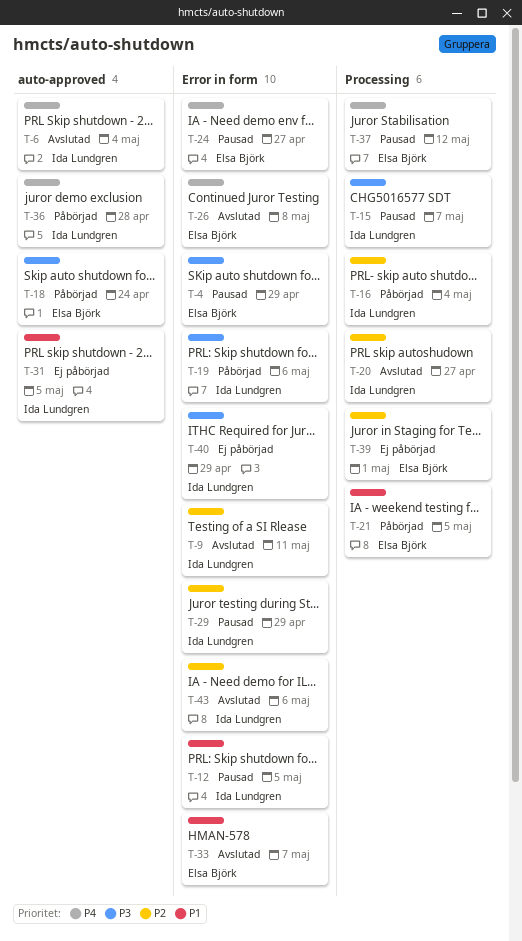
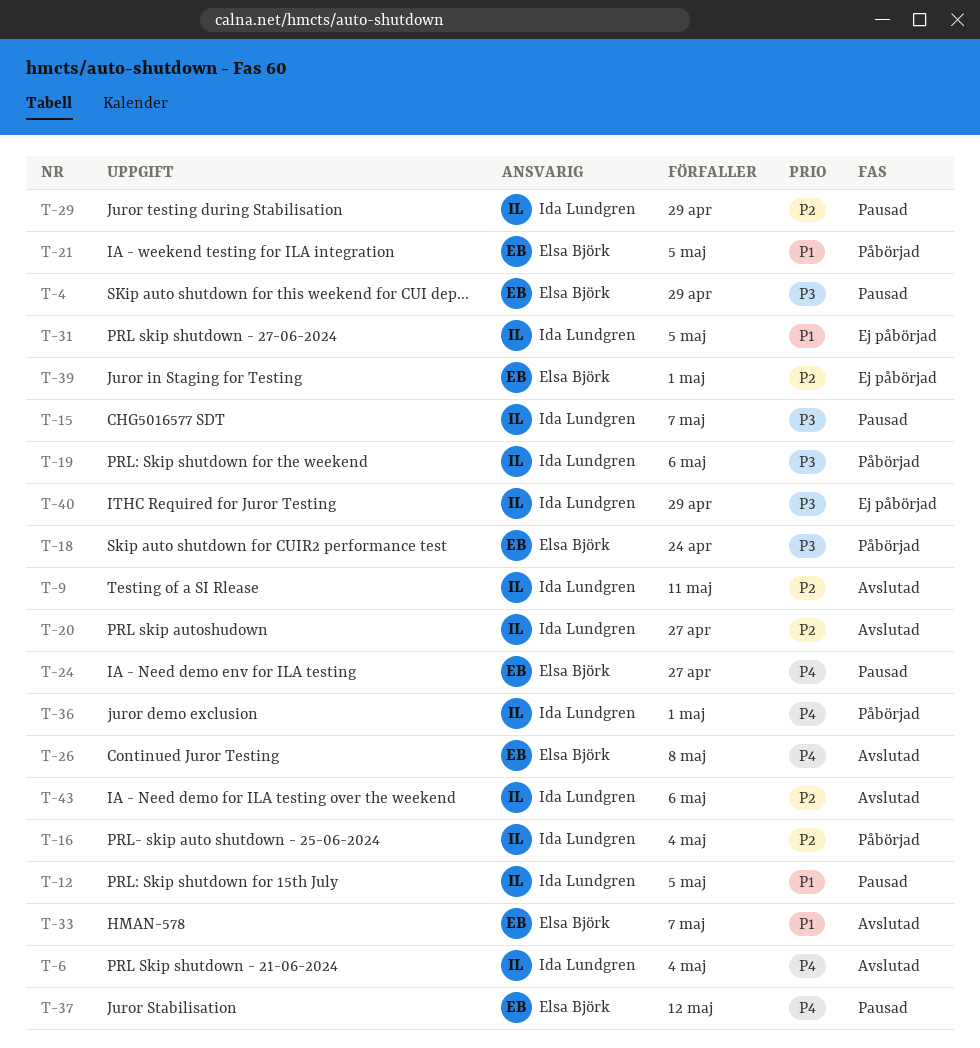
T-36, due: Apr 28 -> May 1

